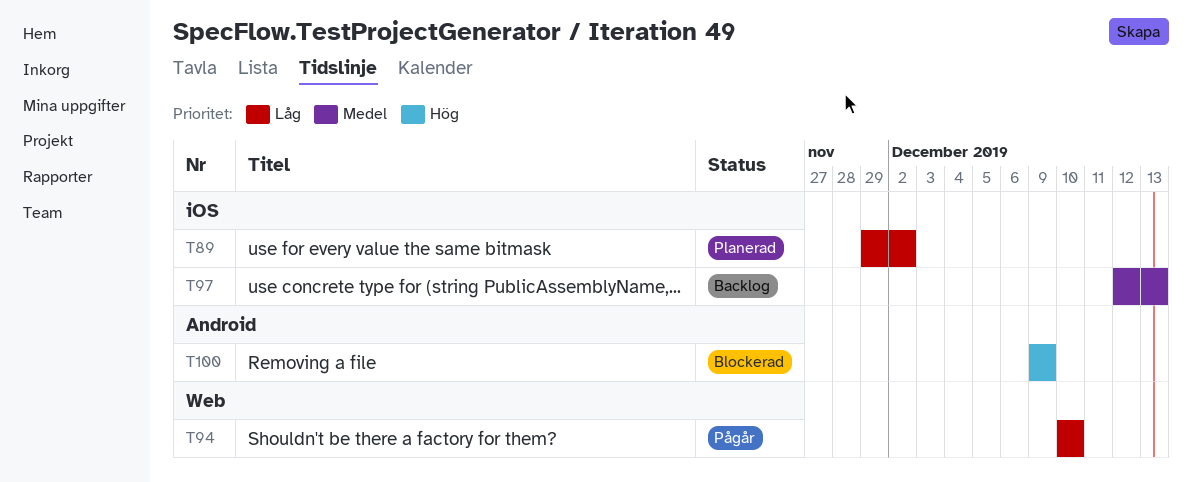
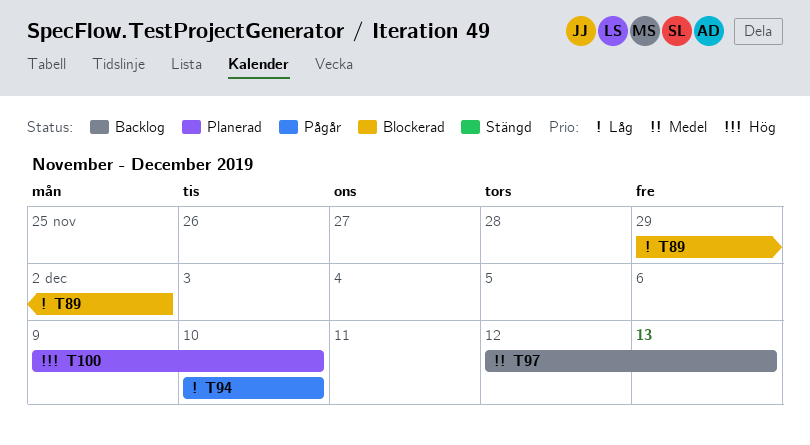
T89, status: Planerad -> Blockerad
T100, status: Blockerad -> Planerad
T100, due: Dec 9 -> Dec 10

